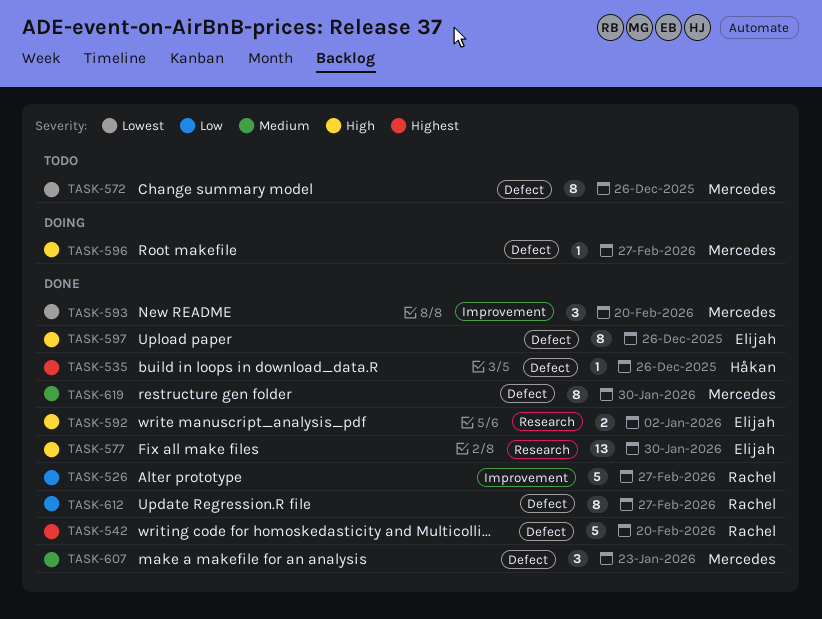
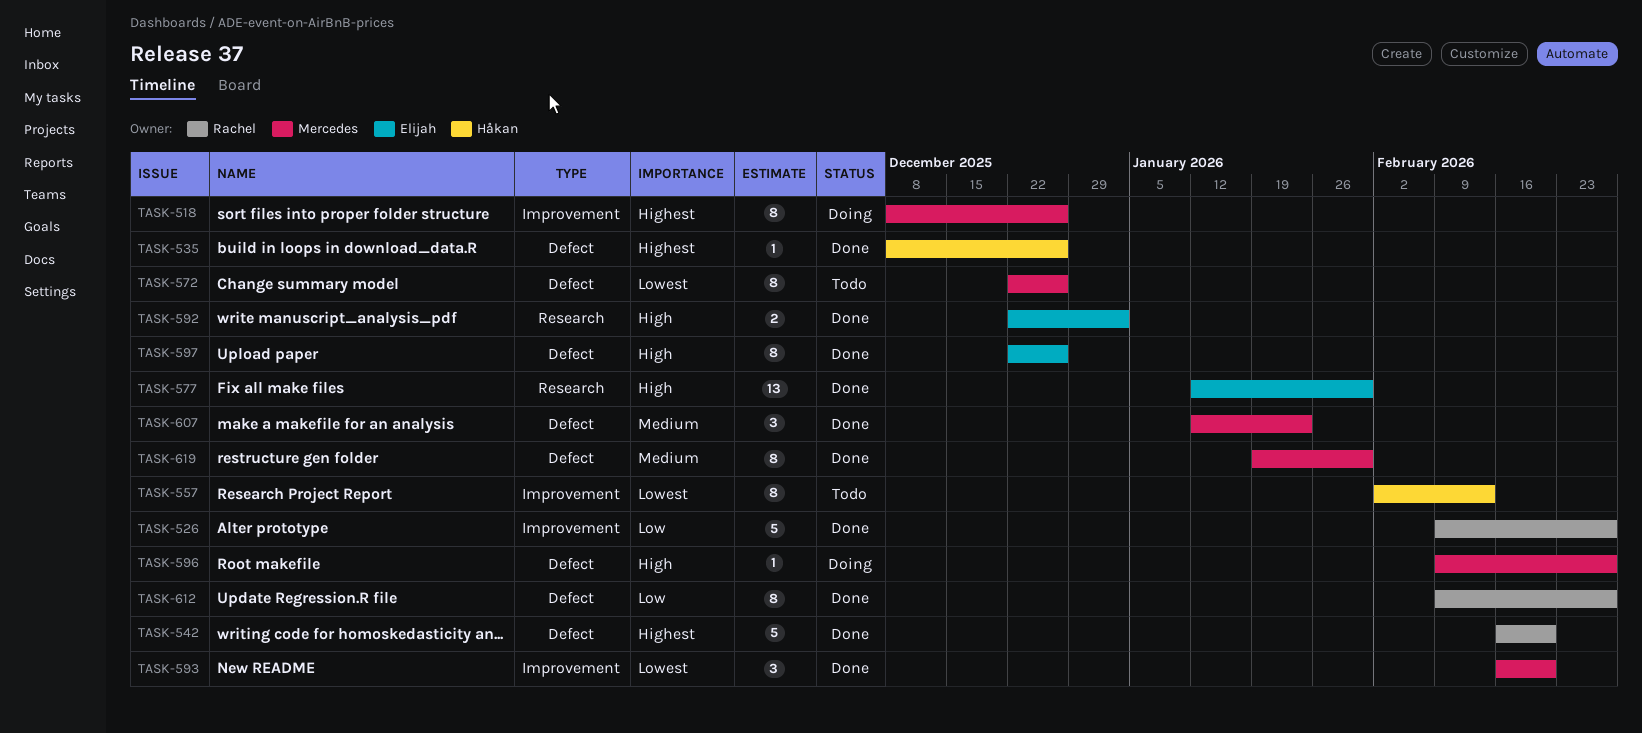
TASK-518: none -> present
TASK-557: none -> present

